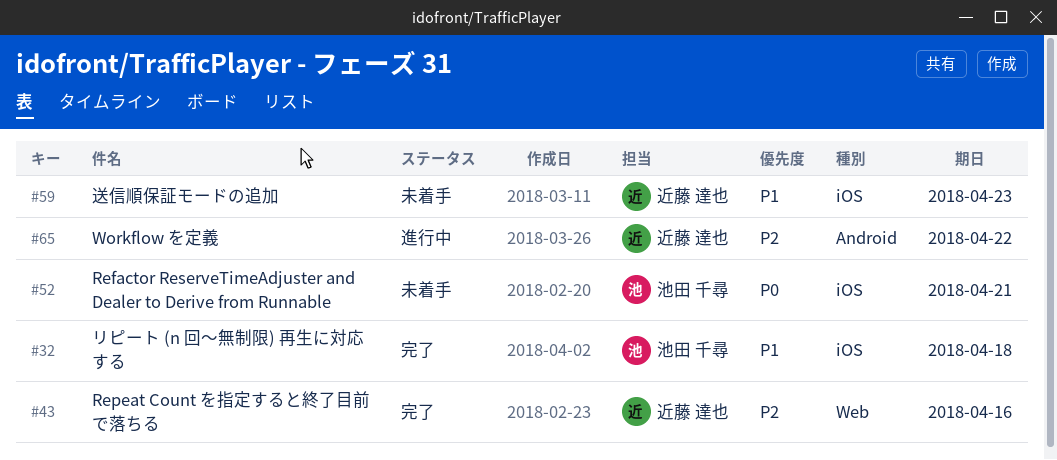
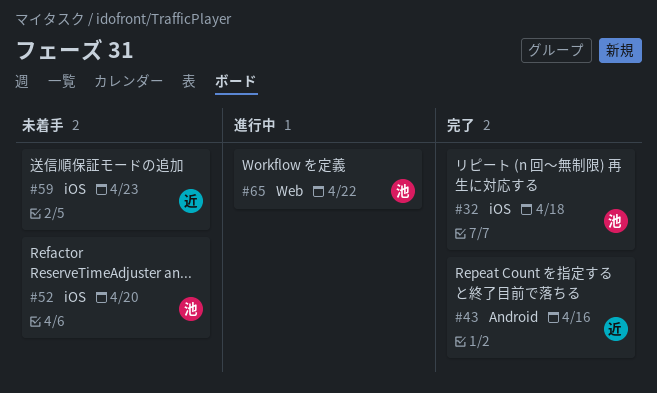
#43, label: Web -> Android
#52, due: Apr 21 -> Apr 20
#65, owner: 近藤 達也 -> 池田 千尋
#65, label: Android -> Web

